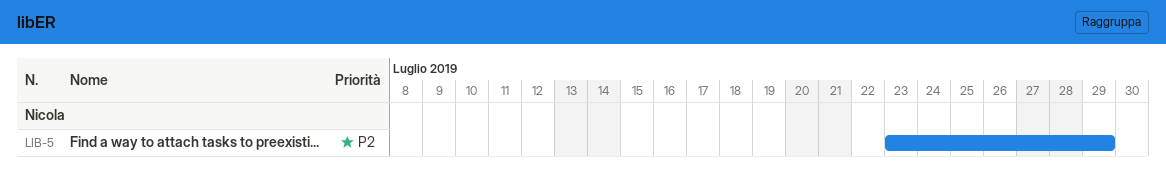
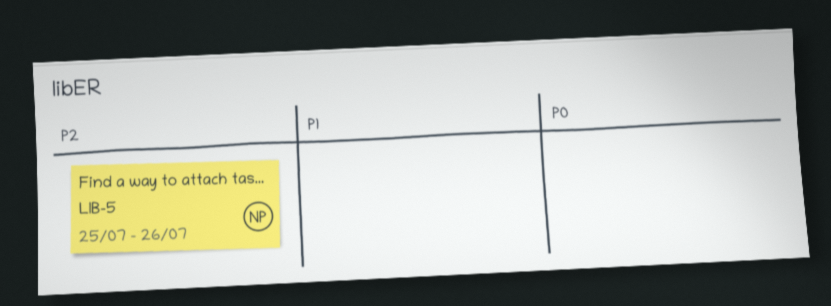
LIB-5, start: Jul 23 -> Jul 25
LIB-5, due: Jul 29 -> Jul 26

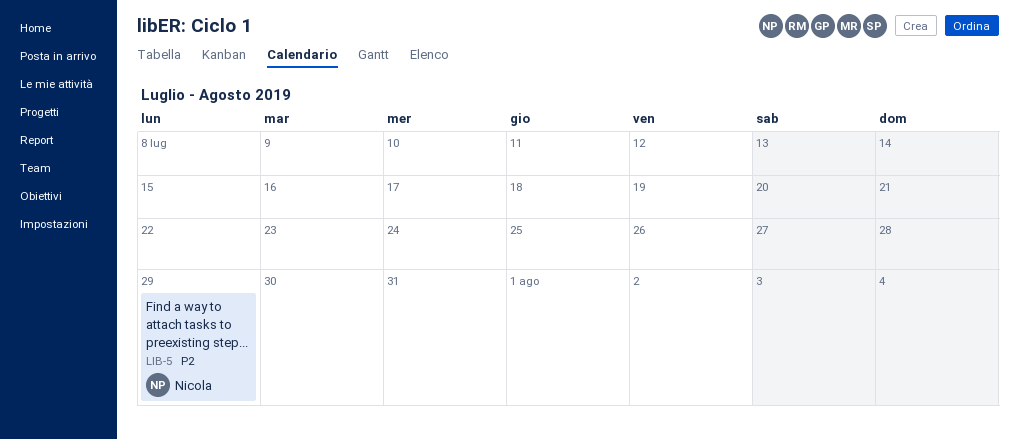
LIB-5, due: Jul 26 -> Jul 29

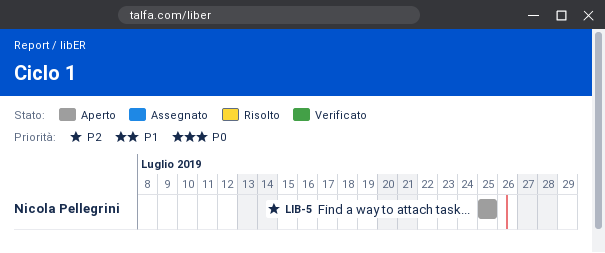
LIB-5, due: Jul 29 -> Jul 25

